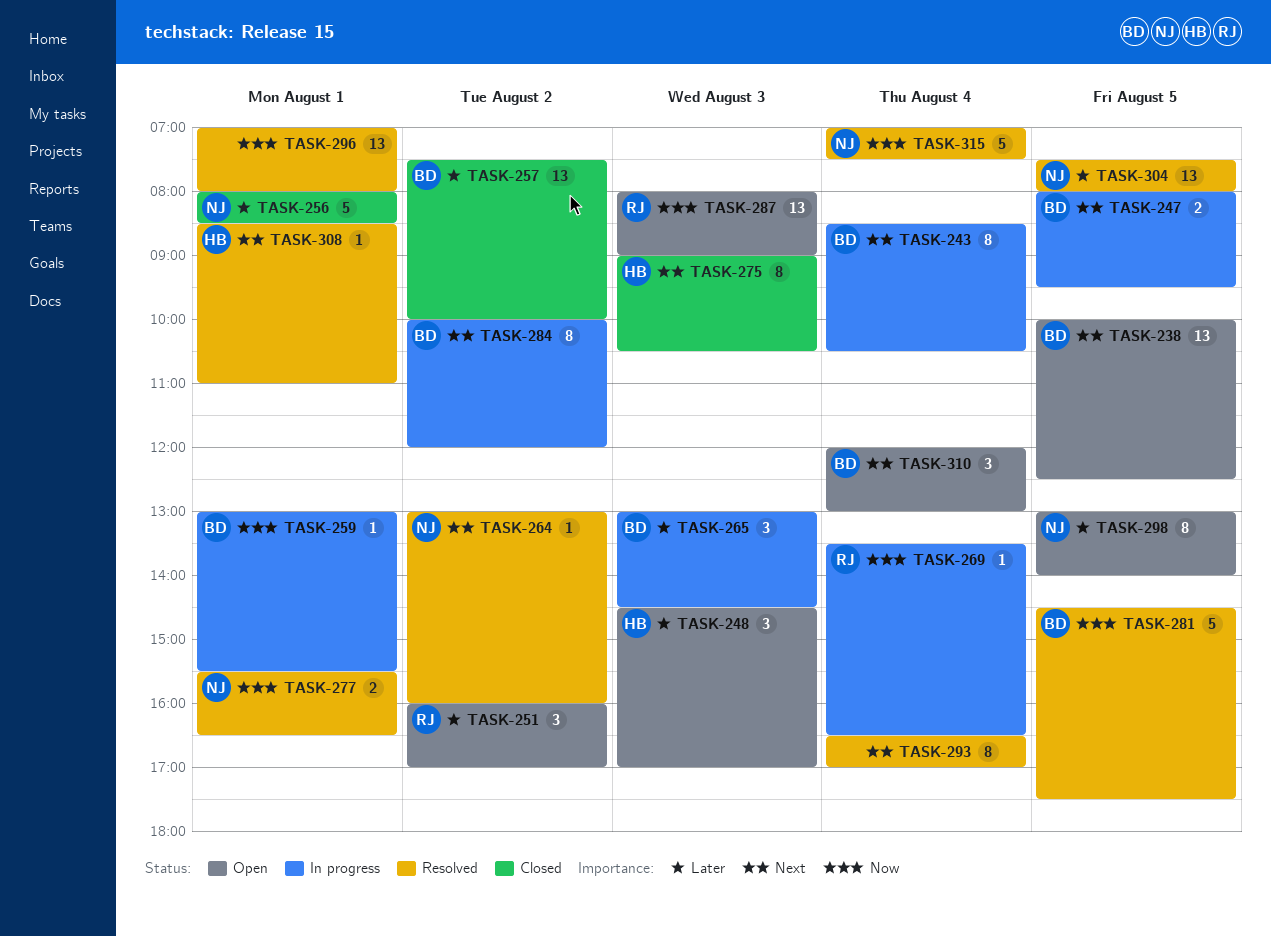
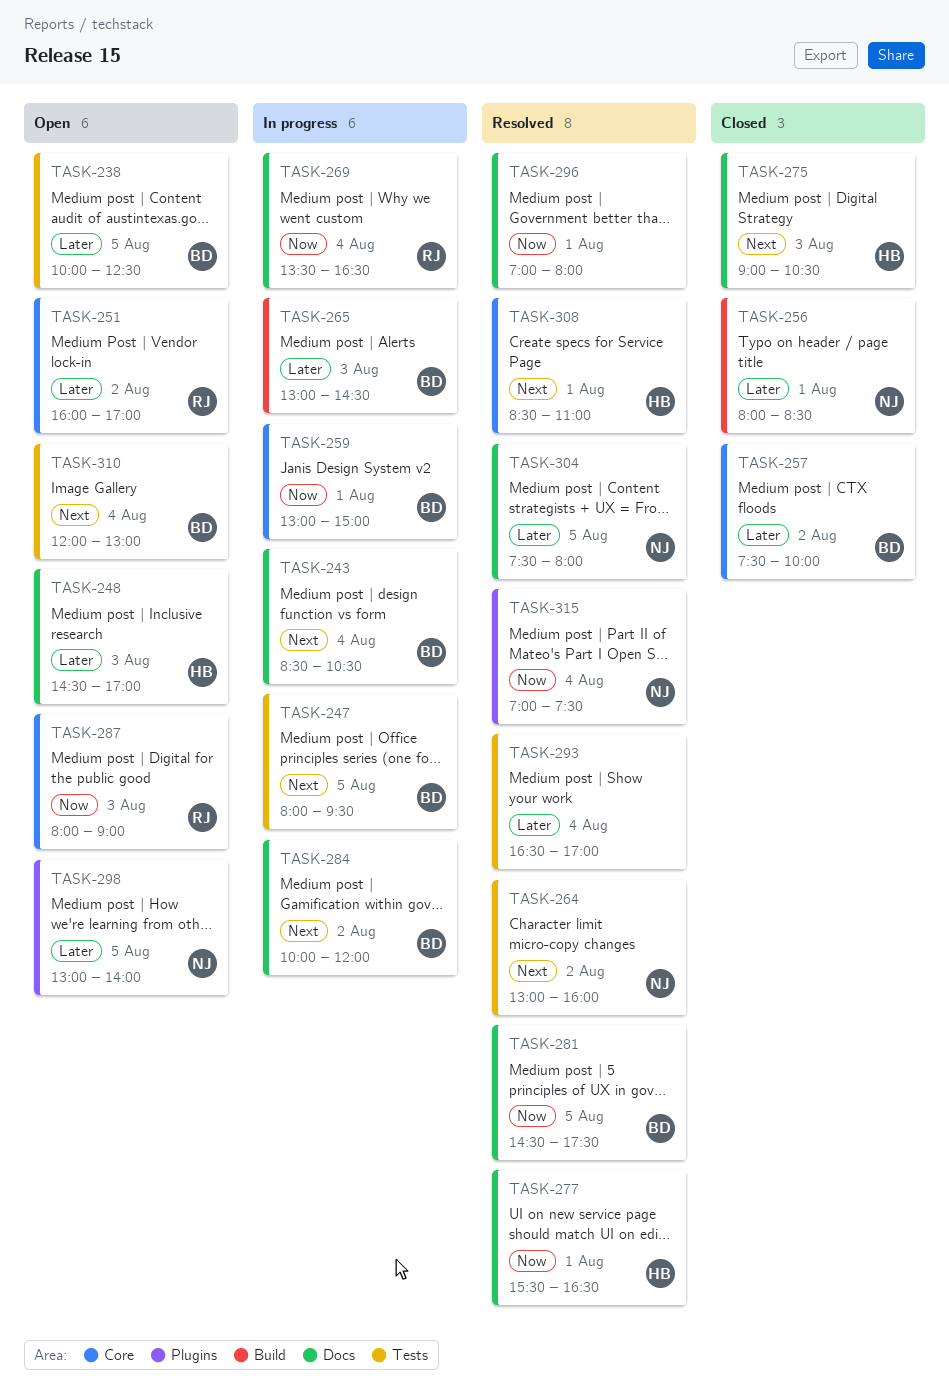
TASK-238, priority: Next -> Later
TASK-259, ends: 15:30 -> 15:00
TASK-277, owner: NJ -> HB
TASK-293, priority: Next -> Later

